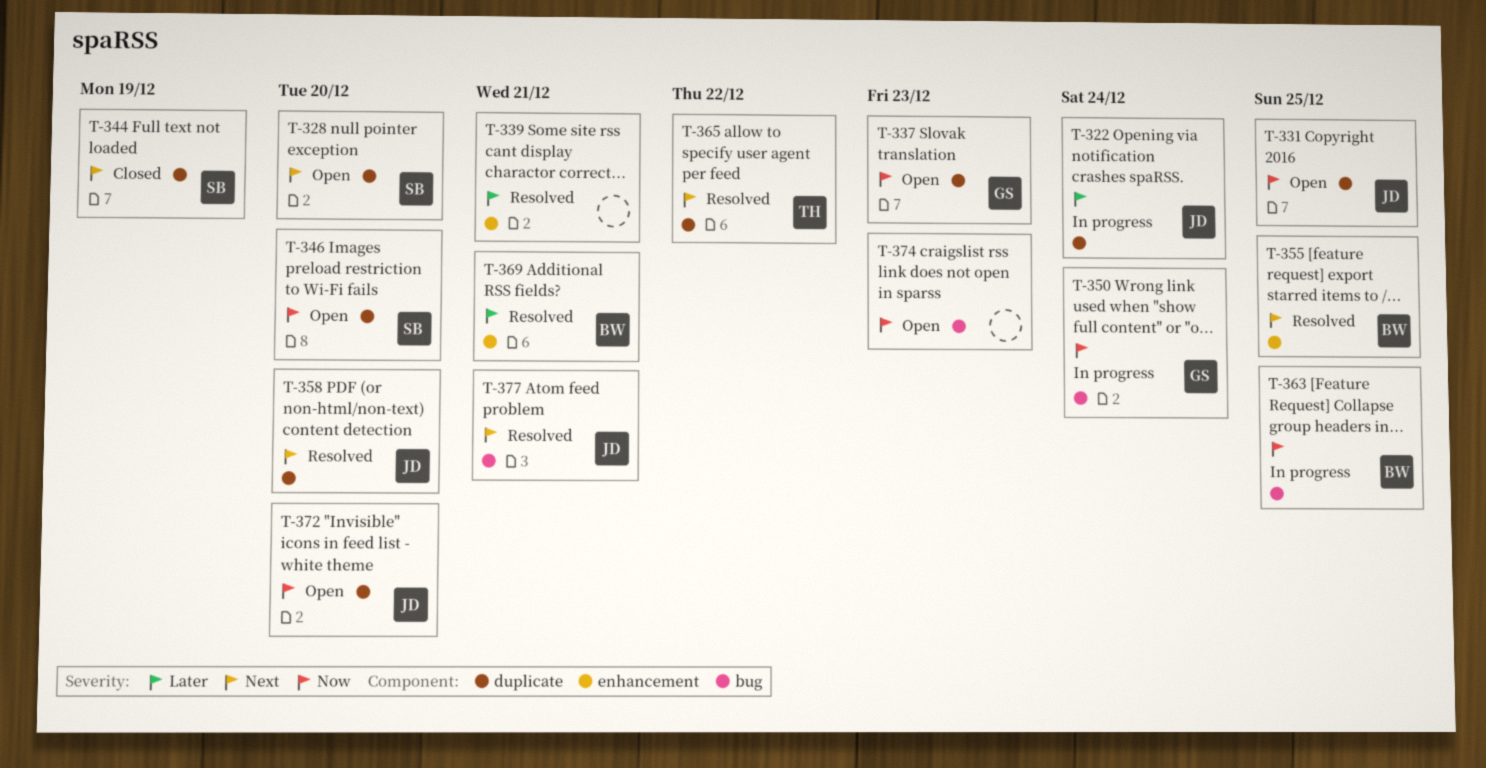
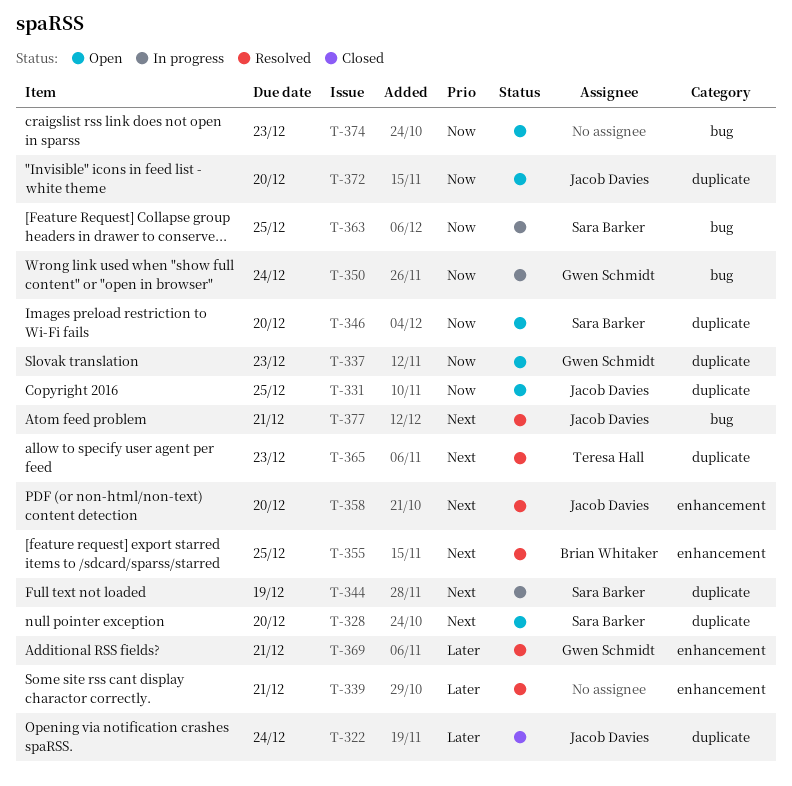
T-322, status: In progress -> Closed
T-344, status: Closed -> In progress
T-358, label: duplicate -> enhancement
T-363, owner: Brian Whitaker -> Sara Barker
T-365, due: Dec 22 -> Dec 23
T-369, owner: Brian Whitaker -> Gwen Schmidt

